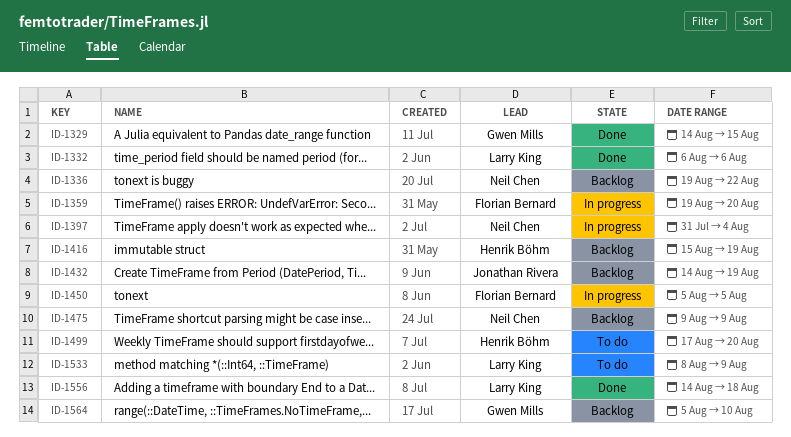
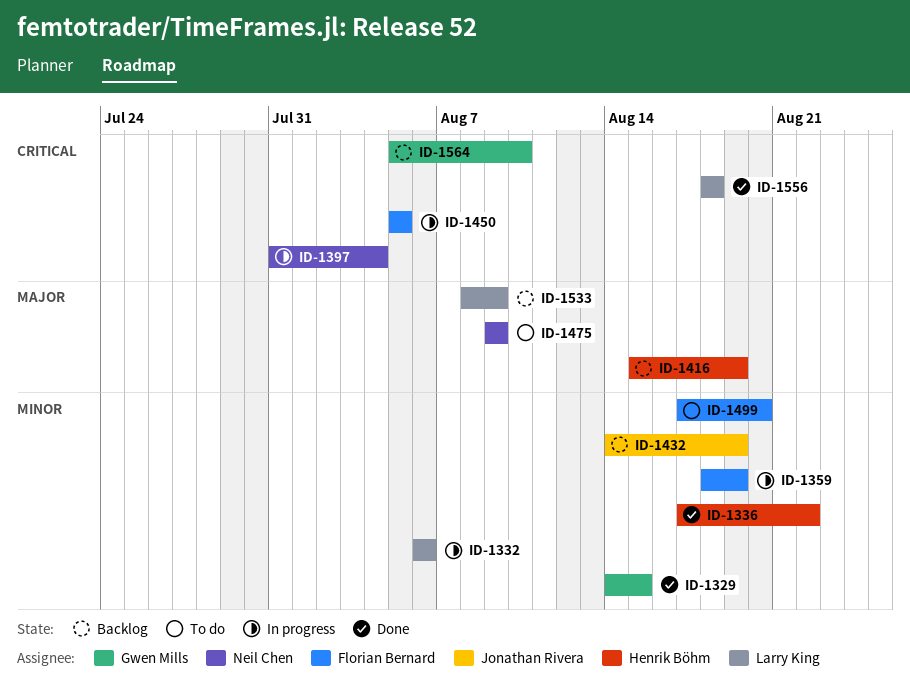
ID-1332, status: Done -> In progress
ID-1336, status: Backlog -> Done
ID-1336, owner: Neil Chen -> Henrik Böhm
ID-1336, start: Aug 19 -> Aug 17
ID-1359, start: Aug 19 -> Aug 18
ID-1359, due: Aug 20 -> Aug 19
ID-1475, status: Backlog -> To do
ID-1499, owner: Henrik Böhm -> Florian Bernard
ID-1533, status: To do -> Backlog
ID-1556, start: Aug 14 -> Aug 18

